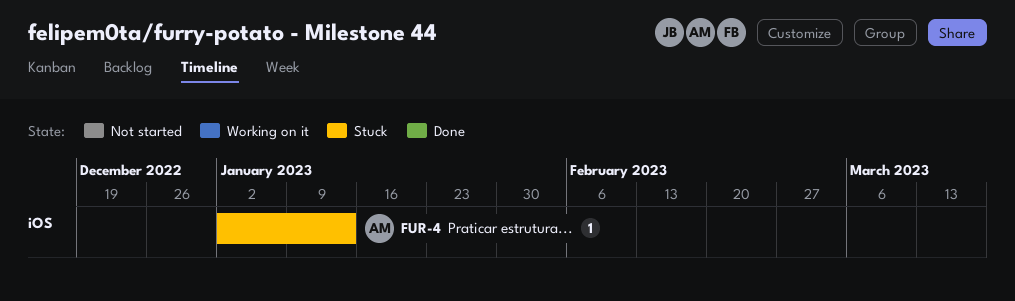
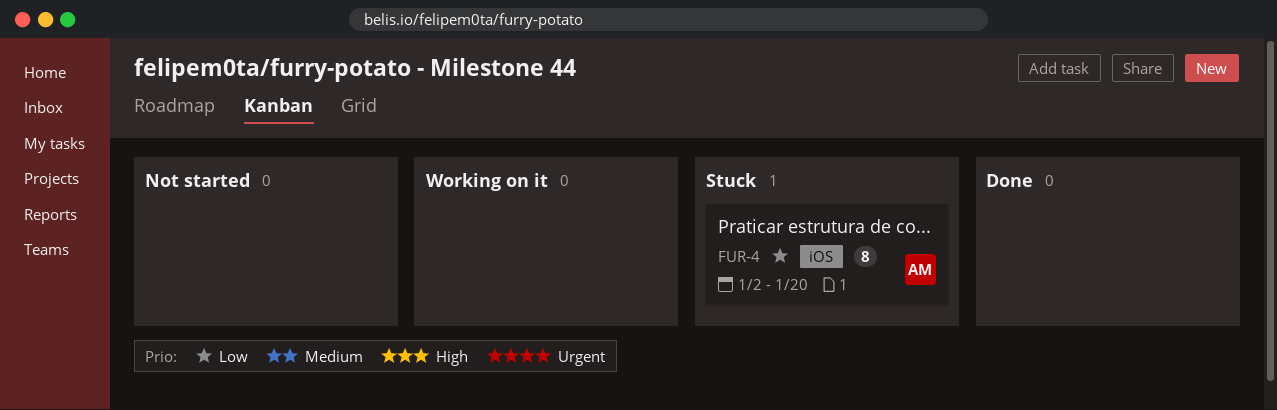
FUR-4, estimate: 1 -> 8
FUR-4, due: Jan 13 -> Jan 20

